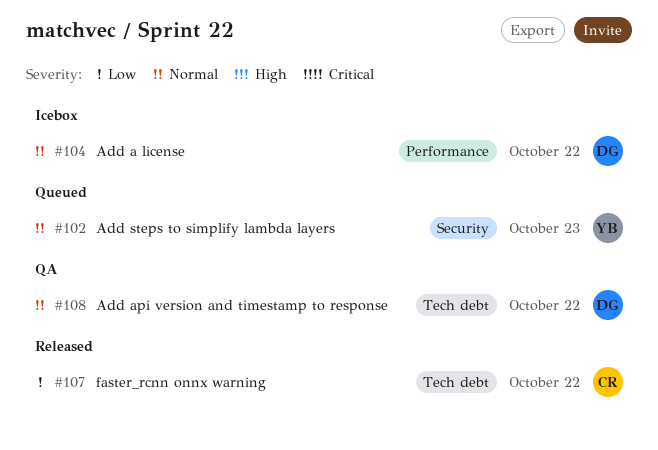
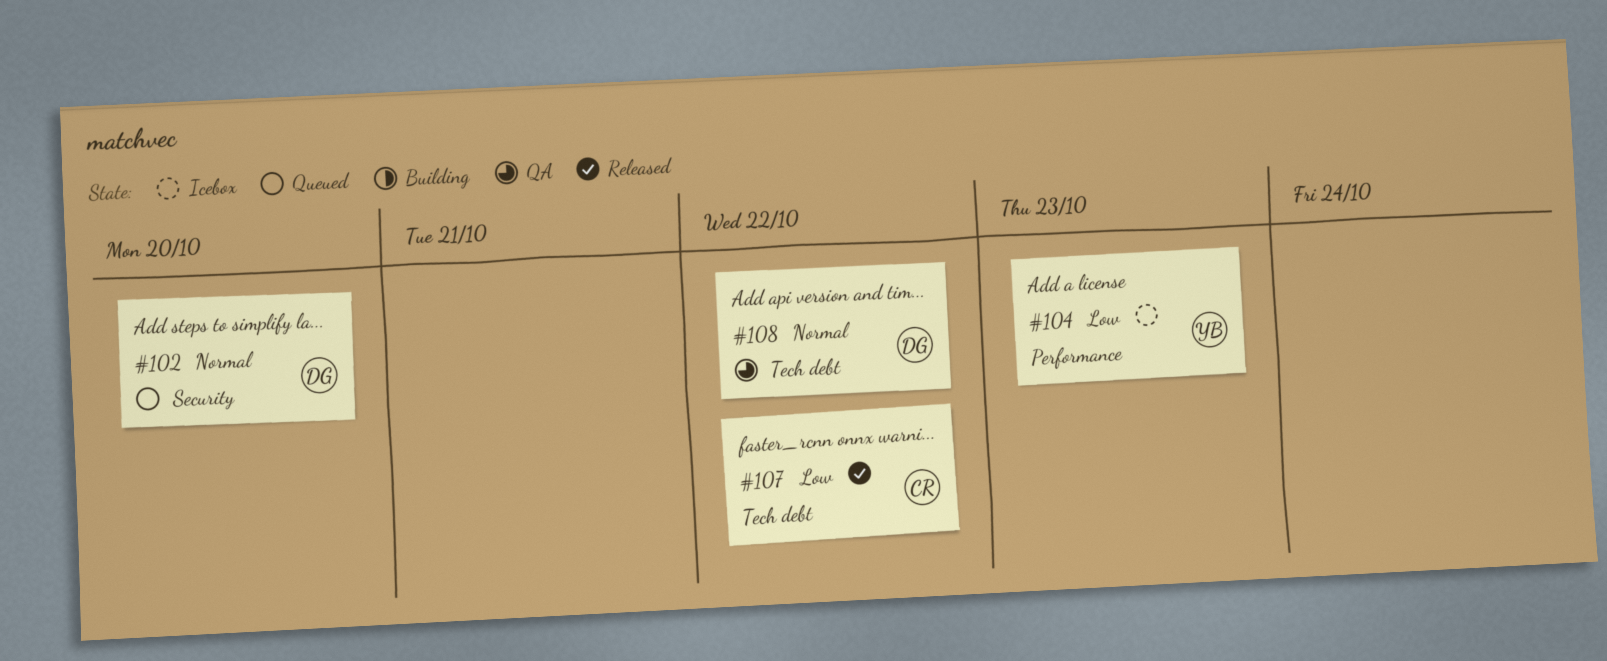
#102, owner: YB -> DG
#102, due: Oct 23 -> Oct 20
#104, owner: DG -> YB
#104, priority: Normal -> Low
#104, due: Oct 22 -> Oct 23

